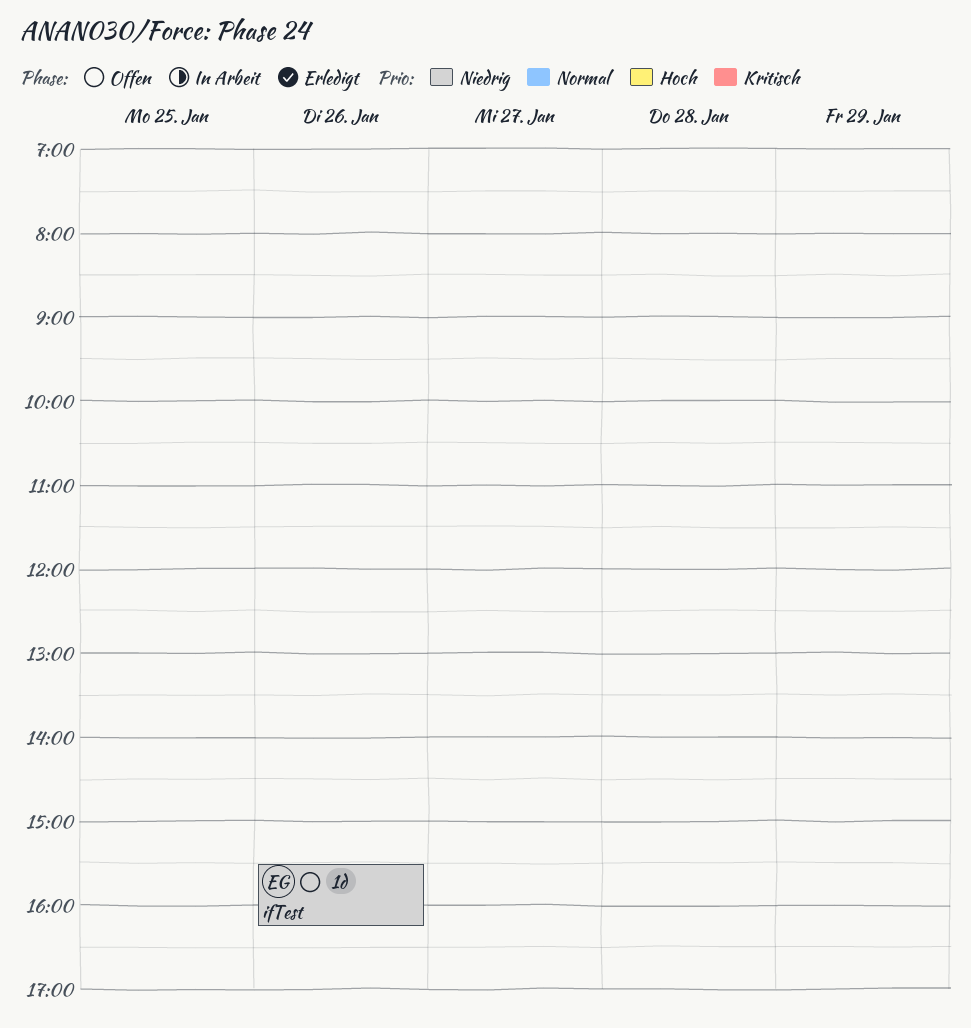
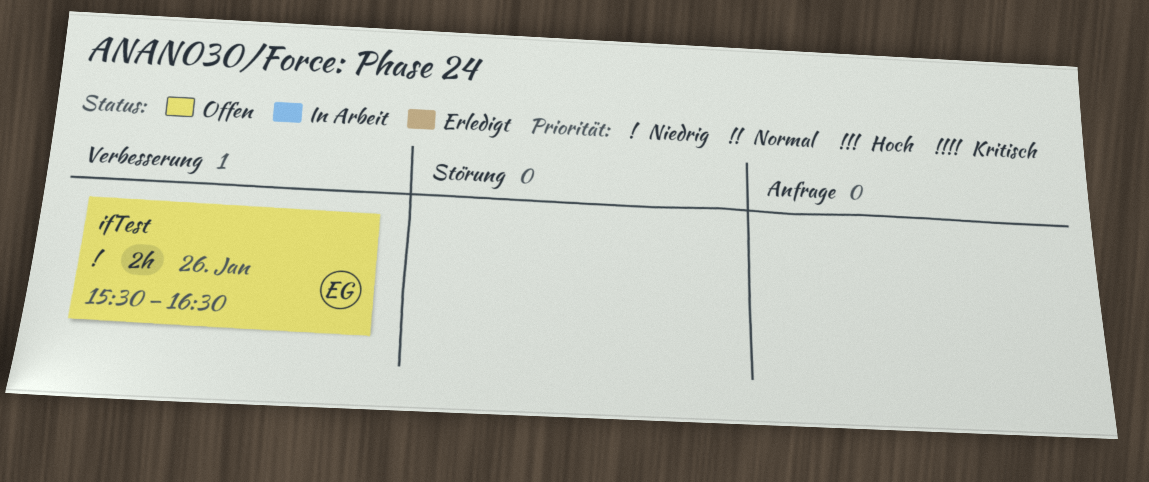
ifTest, estimate: 1d -> 2h
ifTest, ends: 16:15 -> 16:30

